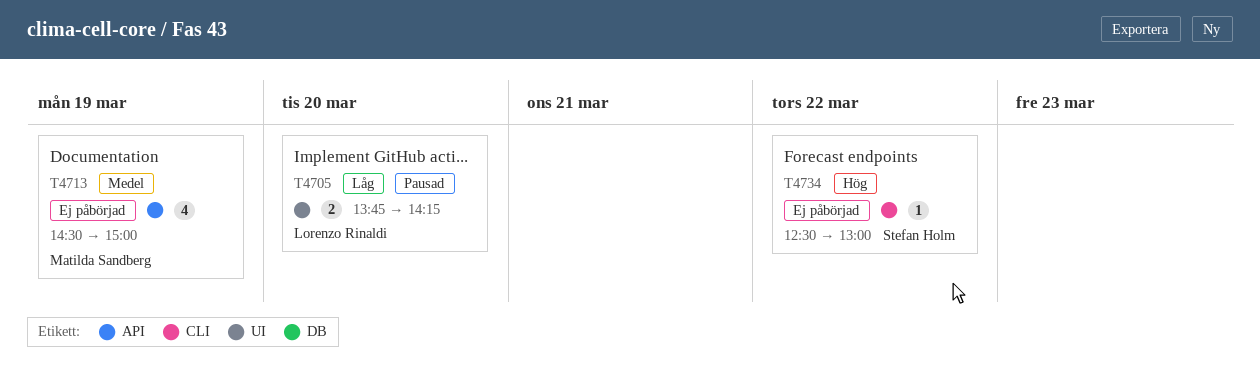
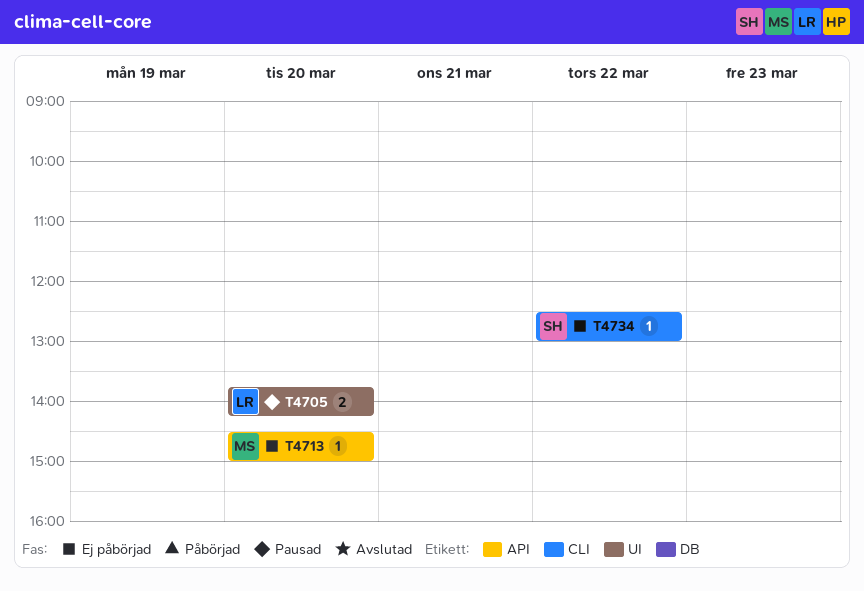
T4713, estimate: 4 -> 1
T4713, day: Mar 19 -> Mar 20

